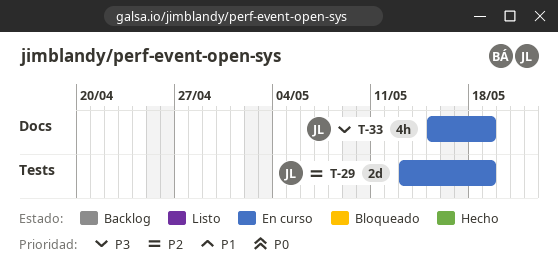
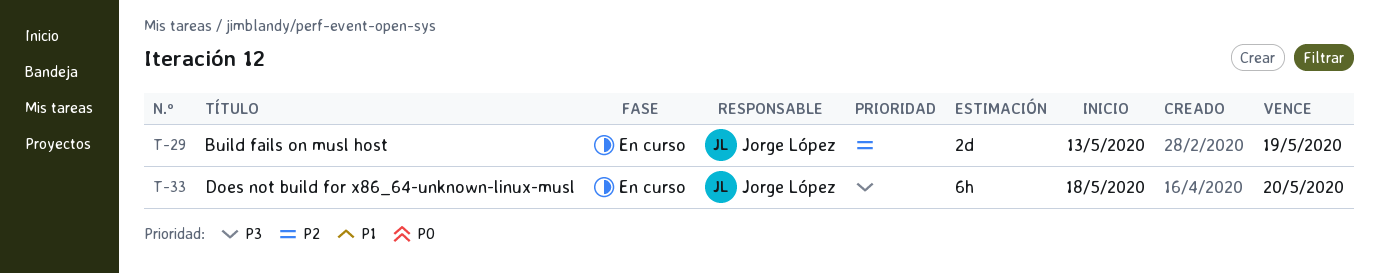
T-33, estimate: 4h -> 6h
T-33, start: May 15 -> May 18
T-33, due: May 19 -> May 20

